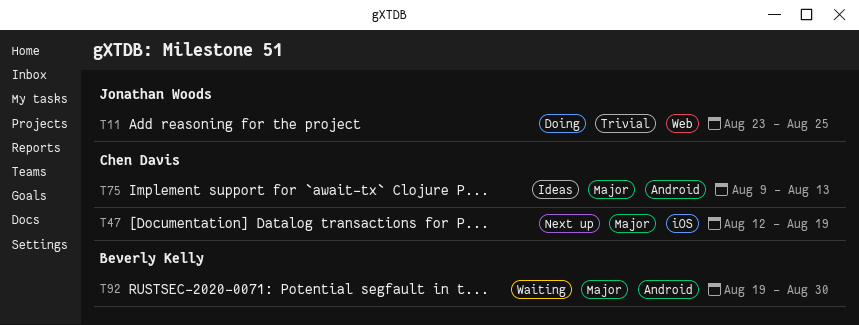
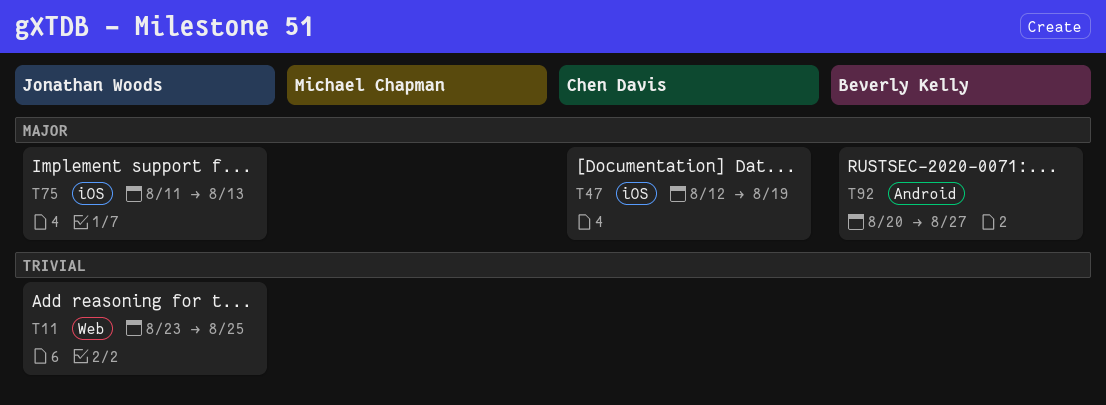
T75, owner: Chen Davis -> Jonathan Woods
T75, label: Android -> iOS
T75, start: Aug 9 -> Aug 11
T92, start: Aug 19 -> Aug 20
T92, due: Aug 30 -> Aug 27

